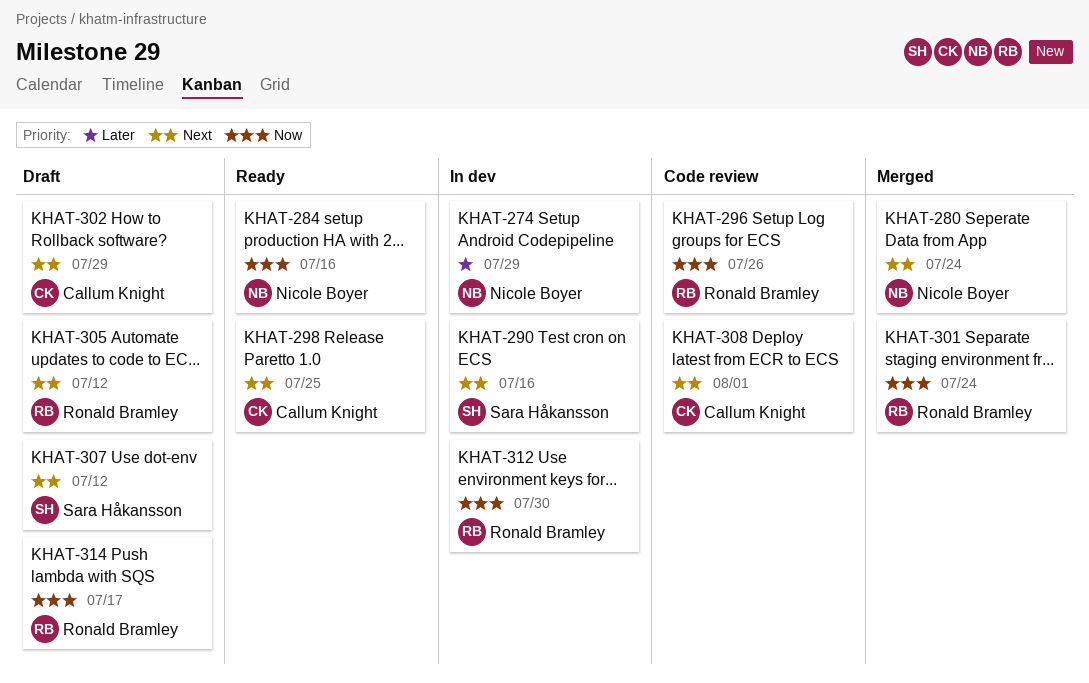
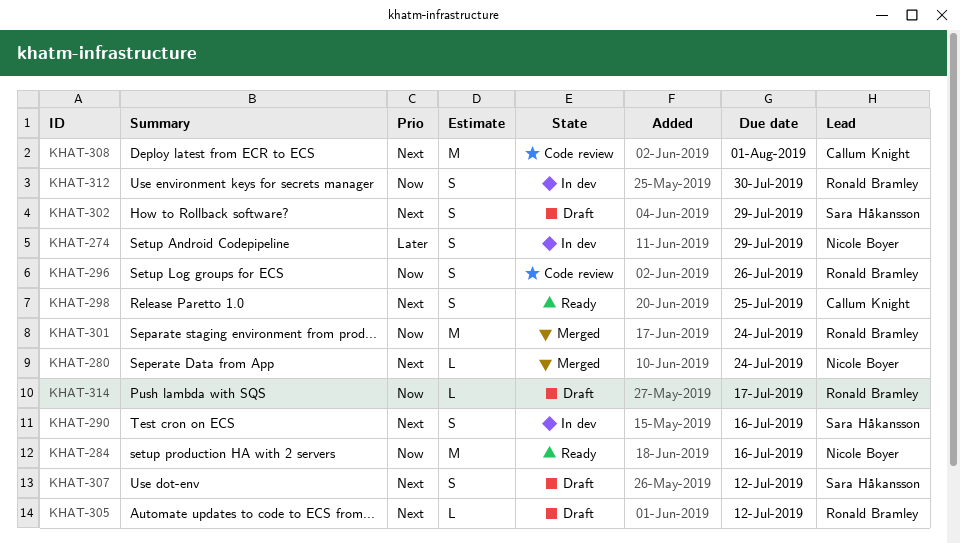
KHAT-302, owner: Callum Knight -> Sara Håkansson

